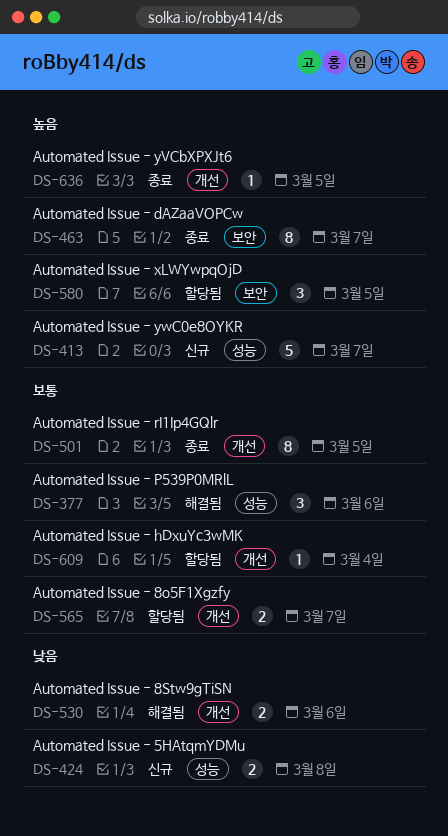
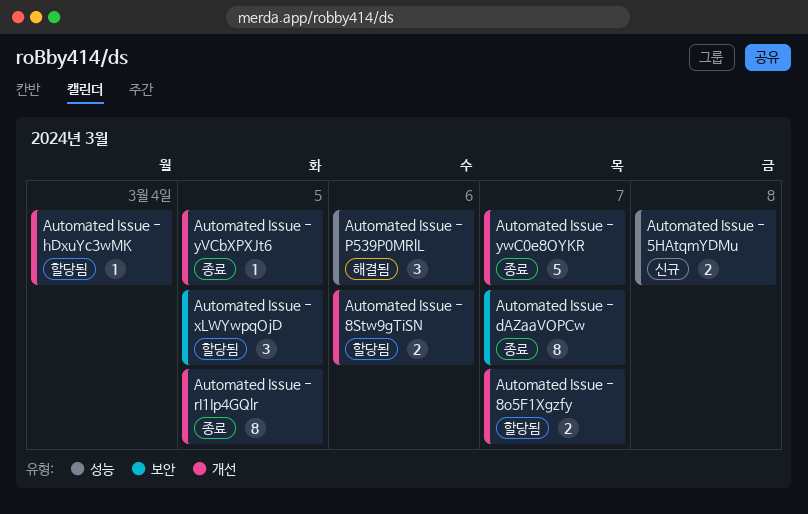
Automated Issue - 8Stw9gTiSN, status: 해결됨 -> 할당됨
Automated Issue - ywC0e8OYKR, status: 신규 -> 종료
Automated Issue - ywC0e8OYKR, label: 성능 -> 개선

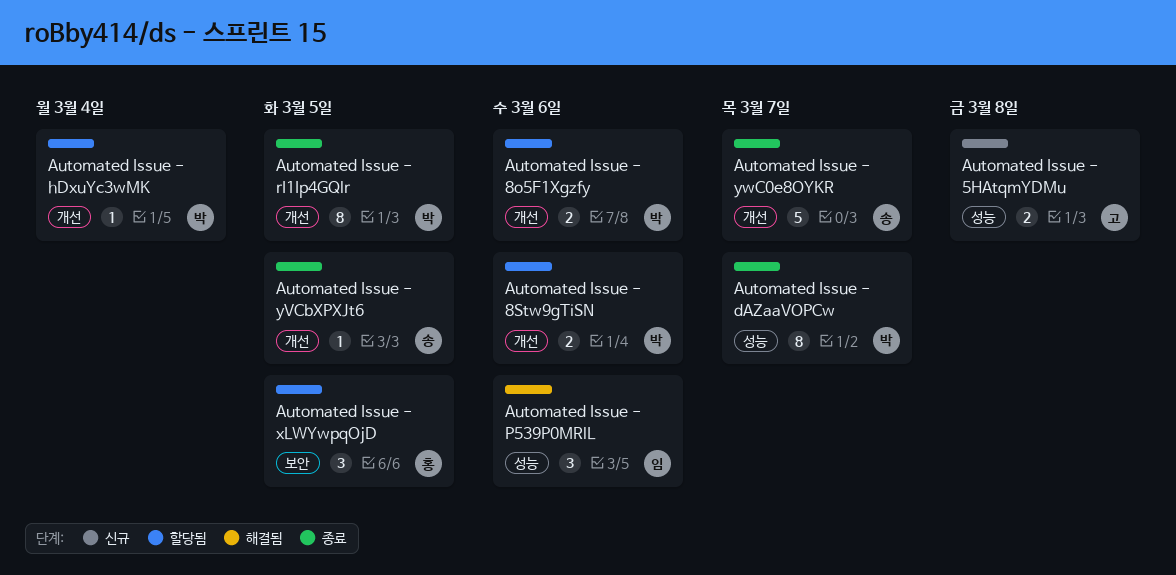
Automated Issue - 8o5F1Xgzfy, due: Mar 7 -> Mar 6
Automated Issue - dAZaaVOPCw, label: 보안 -> 성능

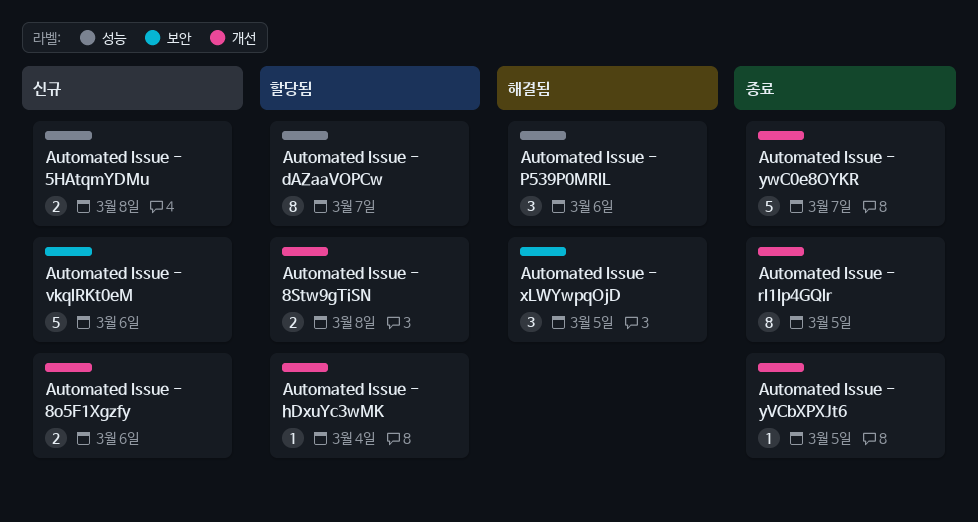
Automated Issue - 8o5F1Xgzfy, status: 할당됨 -> 신규
Automated Issue - 8Stw9gTiSN, due: Mar 6 -> Mar 8
Automated Issue - dAZaaVOPCw, status: 종료 -> 할당됨
Automated Issue - vkqlRKt0eM: none -> present
Automated Issue - xLWYwpqOjD, status: 할당됨 -> 해결됨

